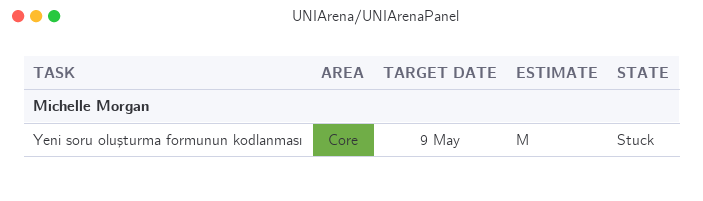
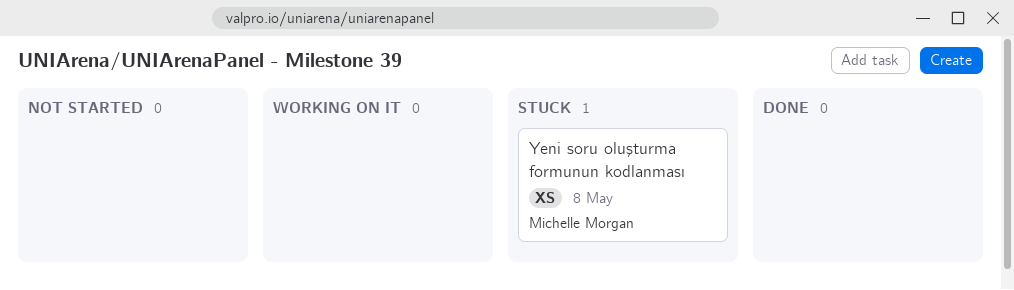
Yeni soru oluşturma formunun kodlanması, estimate: M -> XS
Yeni soru oluşturma formunun kodlanması, due: May 9 -> May 8

